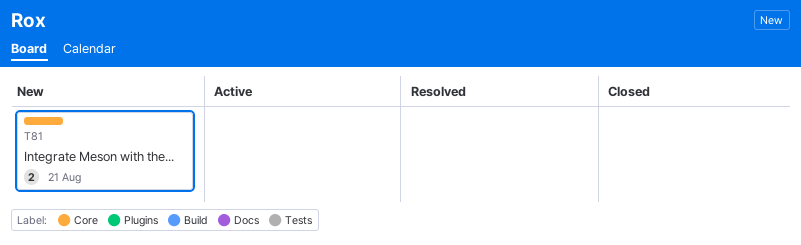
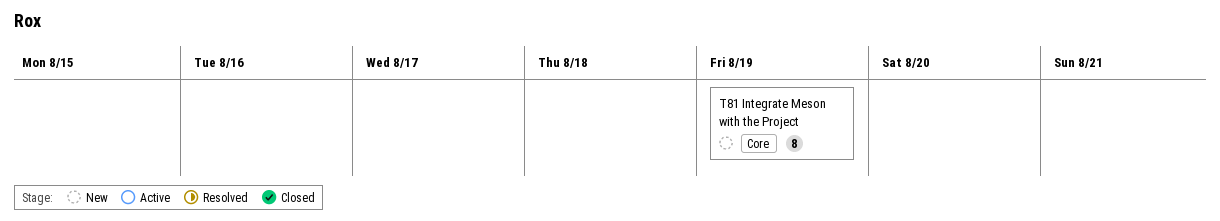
T81, estimate: 2 -> 8
T81, due: Aug 21 -> Aug 19

